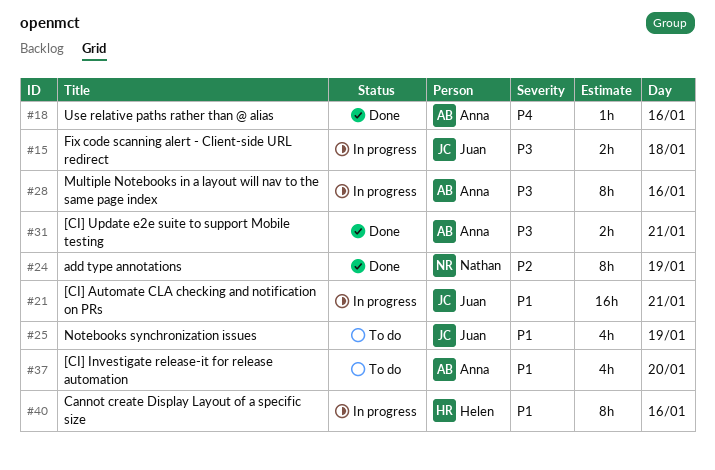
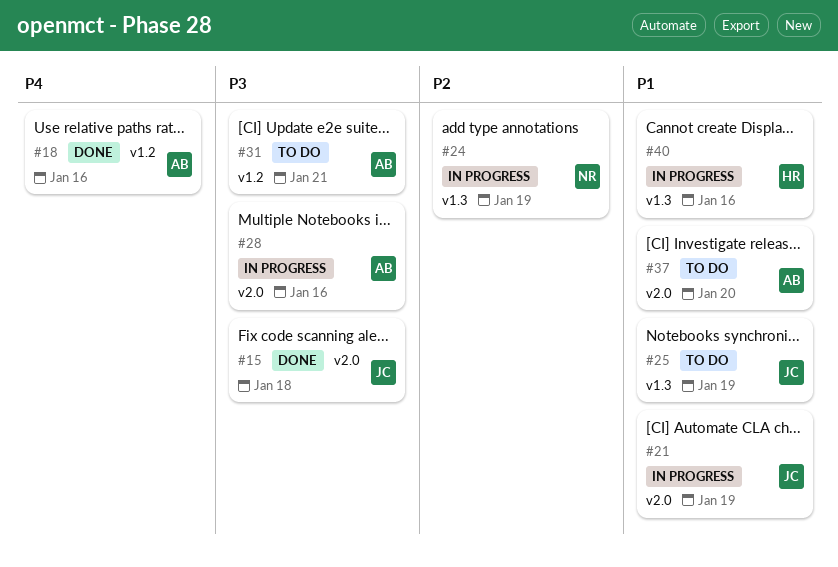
#15, status: In progress -> Done
#21, day: Jan 21 -> Jan 19
#24, status: Done -> In progress
#31, status: Done -> To do

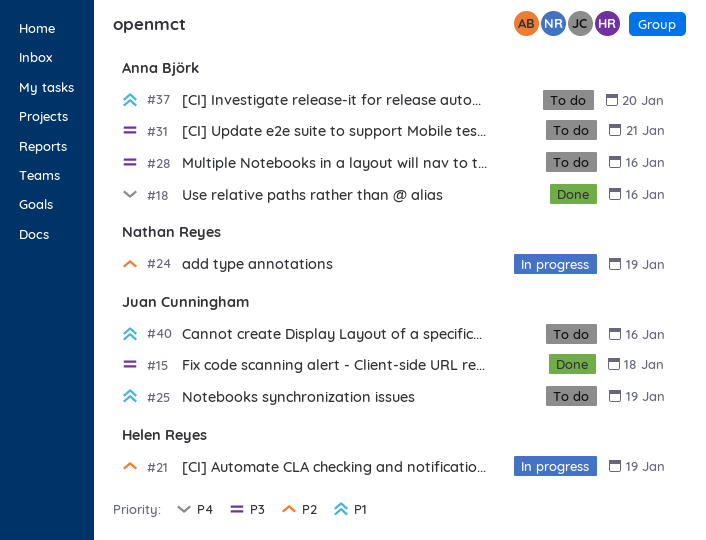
#21, owner: Juan Cunningham -> Helen Reyes
#21, priority: P1 -> P2
#28, status: In progress -> To do
#40, status: In progress -> To do
#40, owner: Helen Reyes -> Juan Cunningham

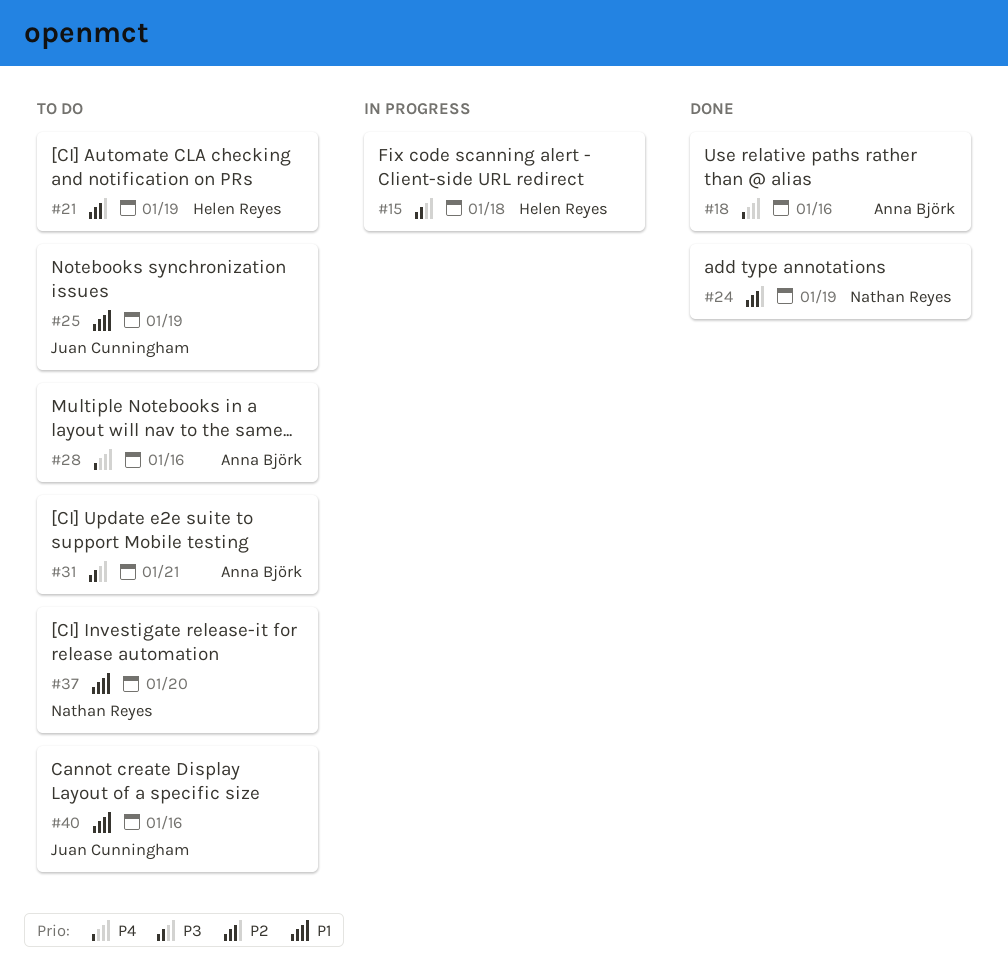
#15, status: Done -> In progress
#15, owner: Juan Cunningham -> Helen Reyes
#21, status: In progress -> To do
#24, status: In progress -> Done
#28, priority: P3 -> P4
#37, owner: Anna Björk -> Nathan Reyes

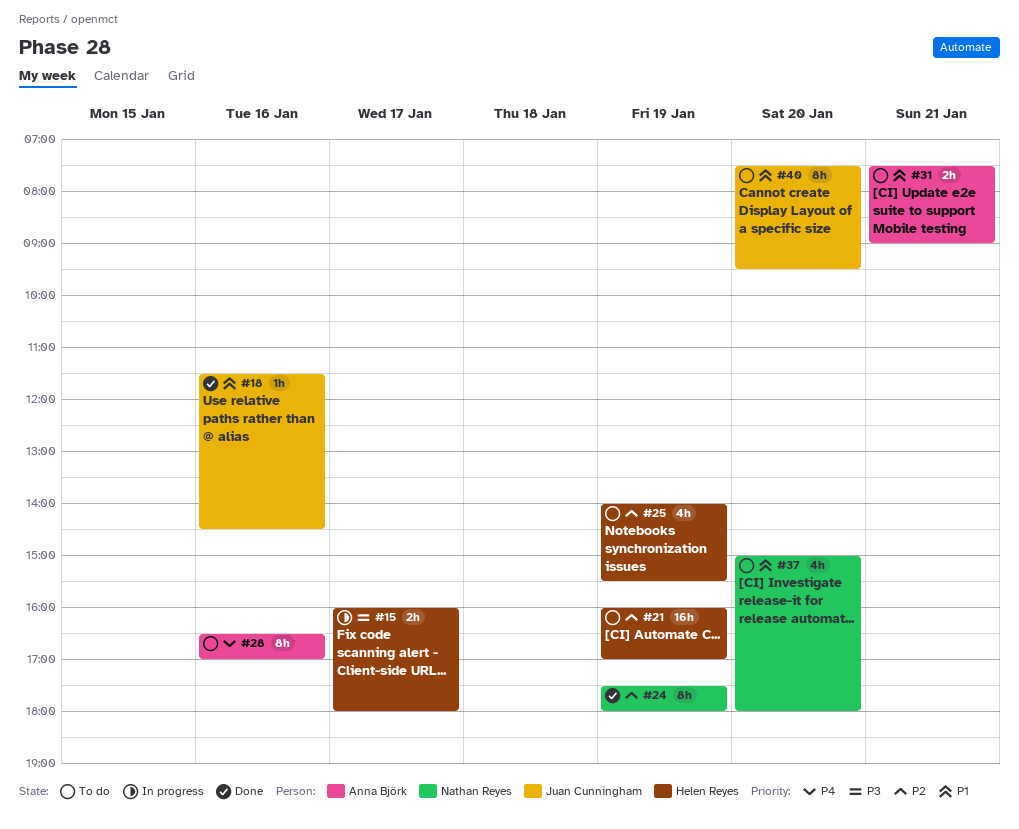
#15, day: Jan 18 -> Jan 17
#18, owner: Anna Björk -> Juan Cunningham
#18, priority: P4 -> P1
#25, owner: Juan Cunningham -> Helen Reyes
#25, priority: P1 -> P2
#31, priority: P3 -> P1
#40, day: Jan 16 -> Jan 20

